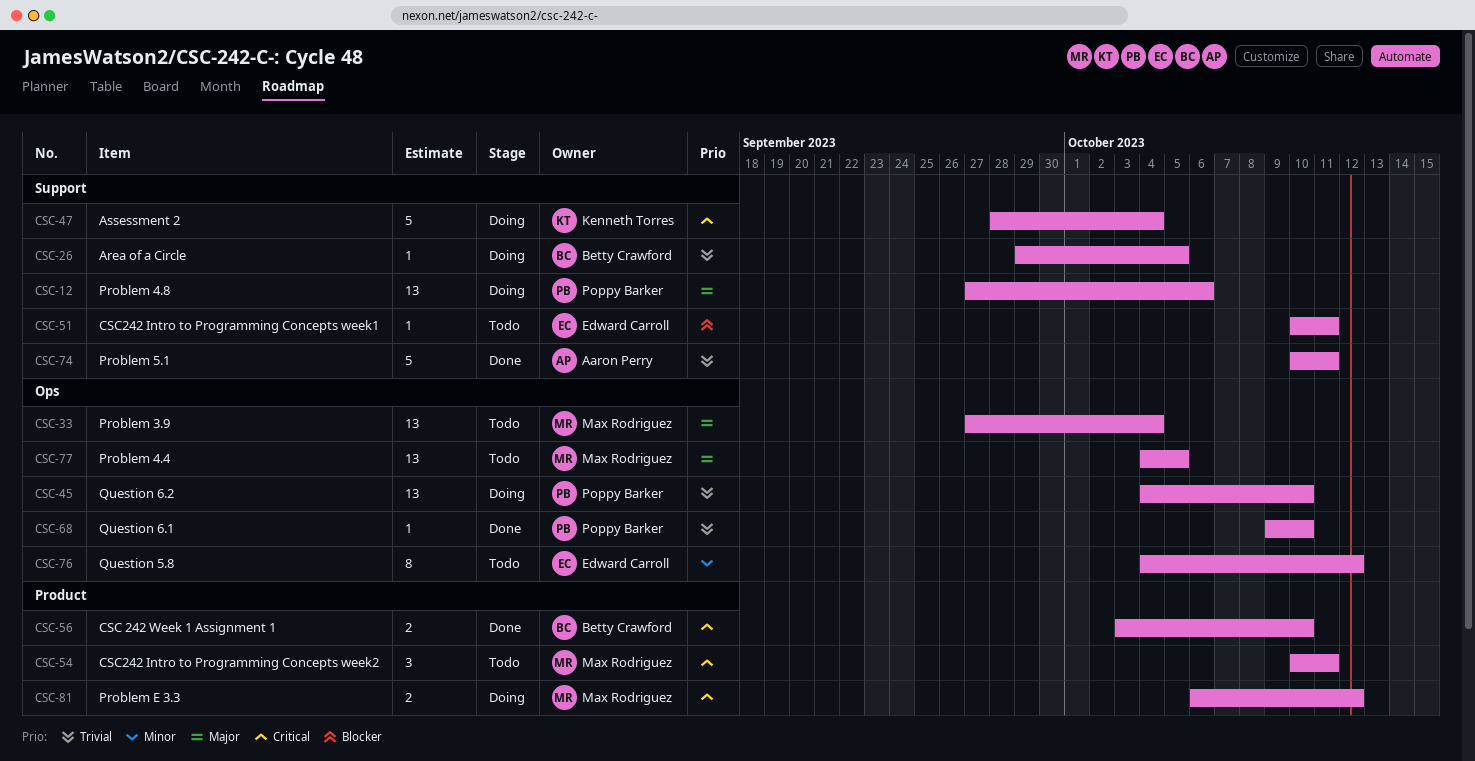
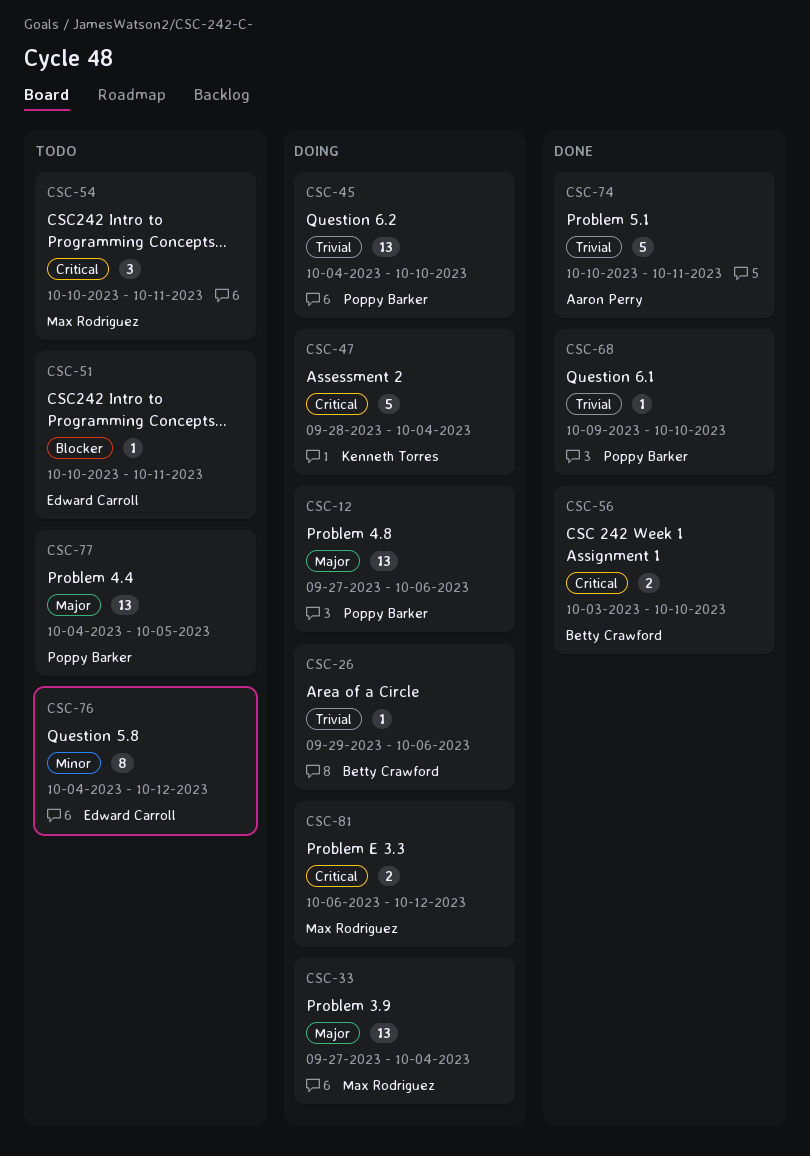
CSC-26, due: Oct 5 -> Oct 6
CSC-33, status: Todo -> Doing
CSC-77, owner: Max Rodriguez -> Poppy Barker

